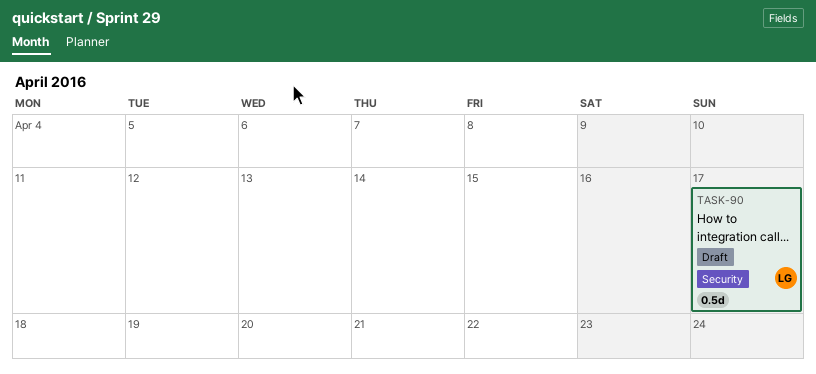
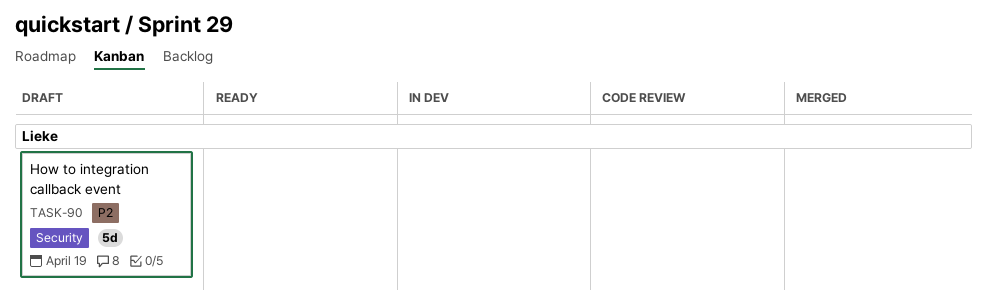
TASK-90, estimate: 0.5d -> 5d
TASK-90, due: Apr 17 -> Apr 19

